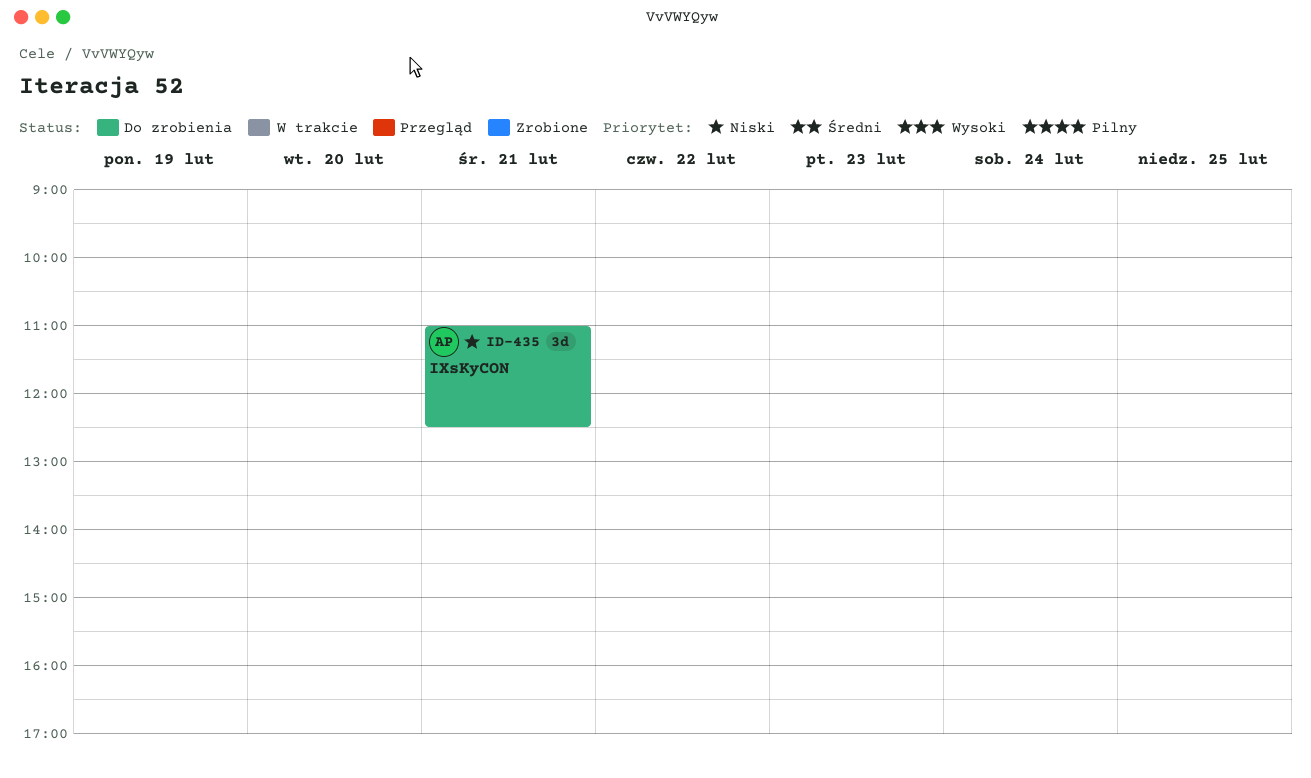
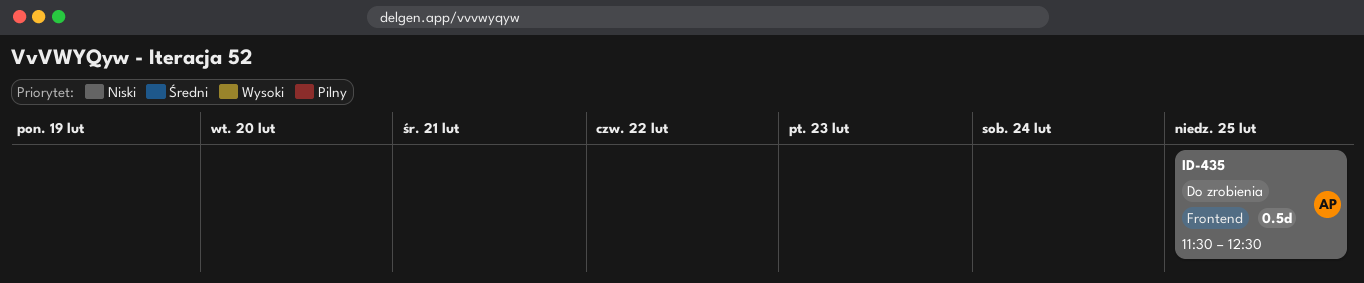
ID-435, estimate: 3d -> 0.5d
ID-435, day: Feb 21 -> Feb 25
ID-435, begins: 11:00 -> 11:30

